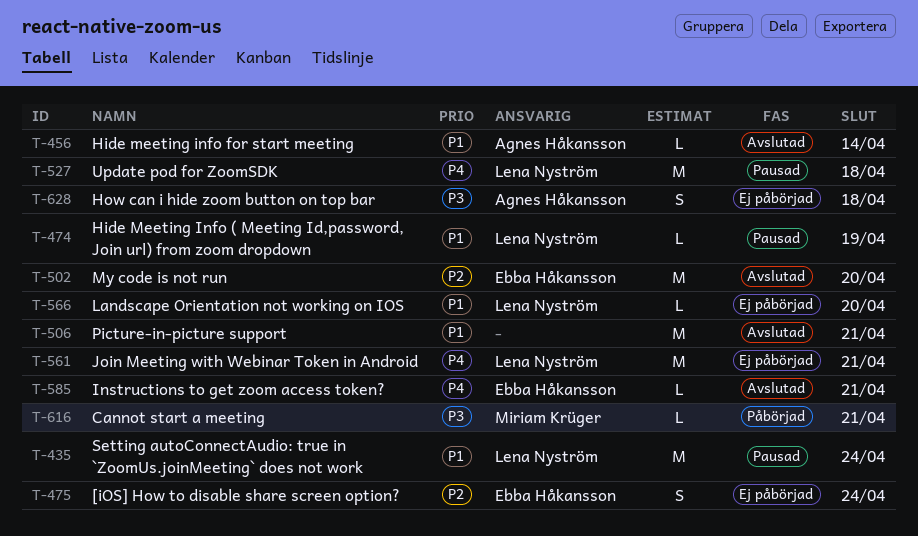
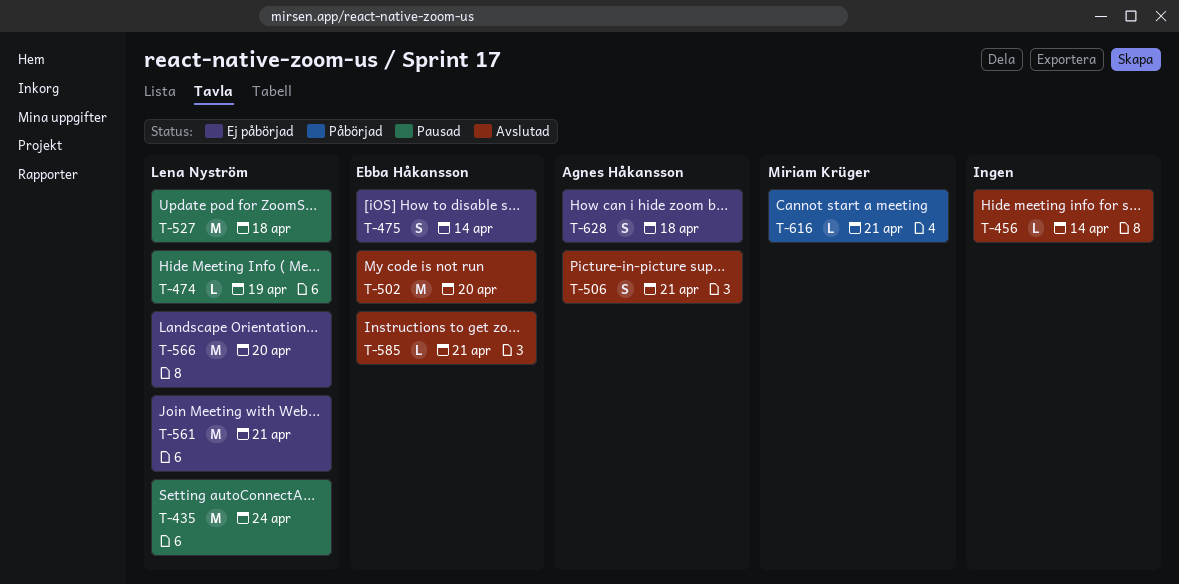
T-456, owner: Agnes Håkansson -> none
T-475, due: Apr 24 -> Apr 14
T-506, owner: none -> Agnes Håkansson
T-506, estimate: M -> S
T-566, estimate: L -> M

